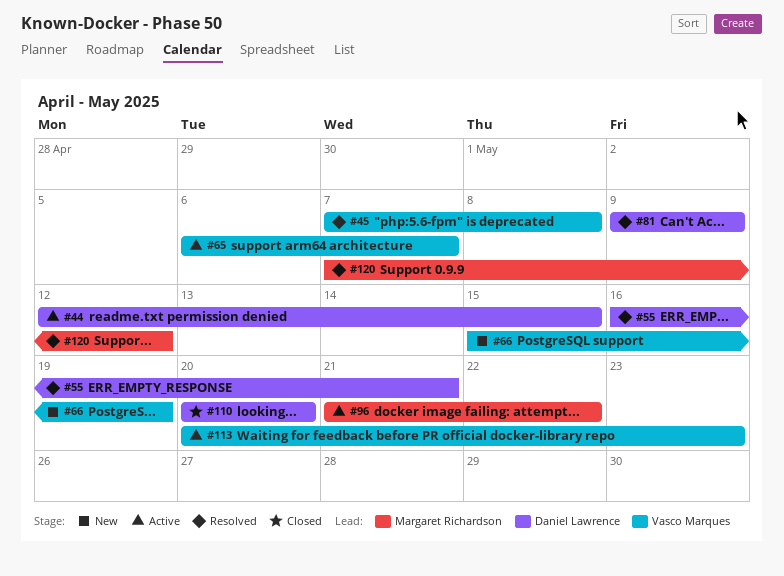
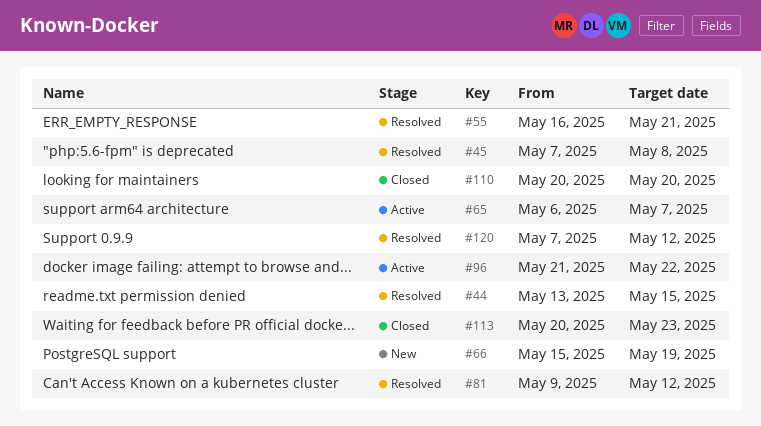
#44, status: Active -> Resolved
#44, start: May 12 -> May 13
#81, due: May 9 -> May 12
#113, status: Active -> Closed

